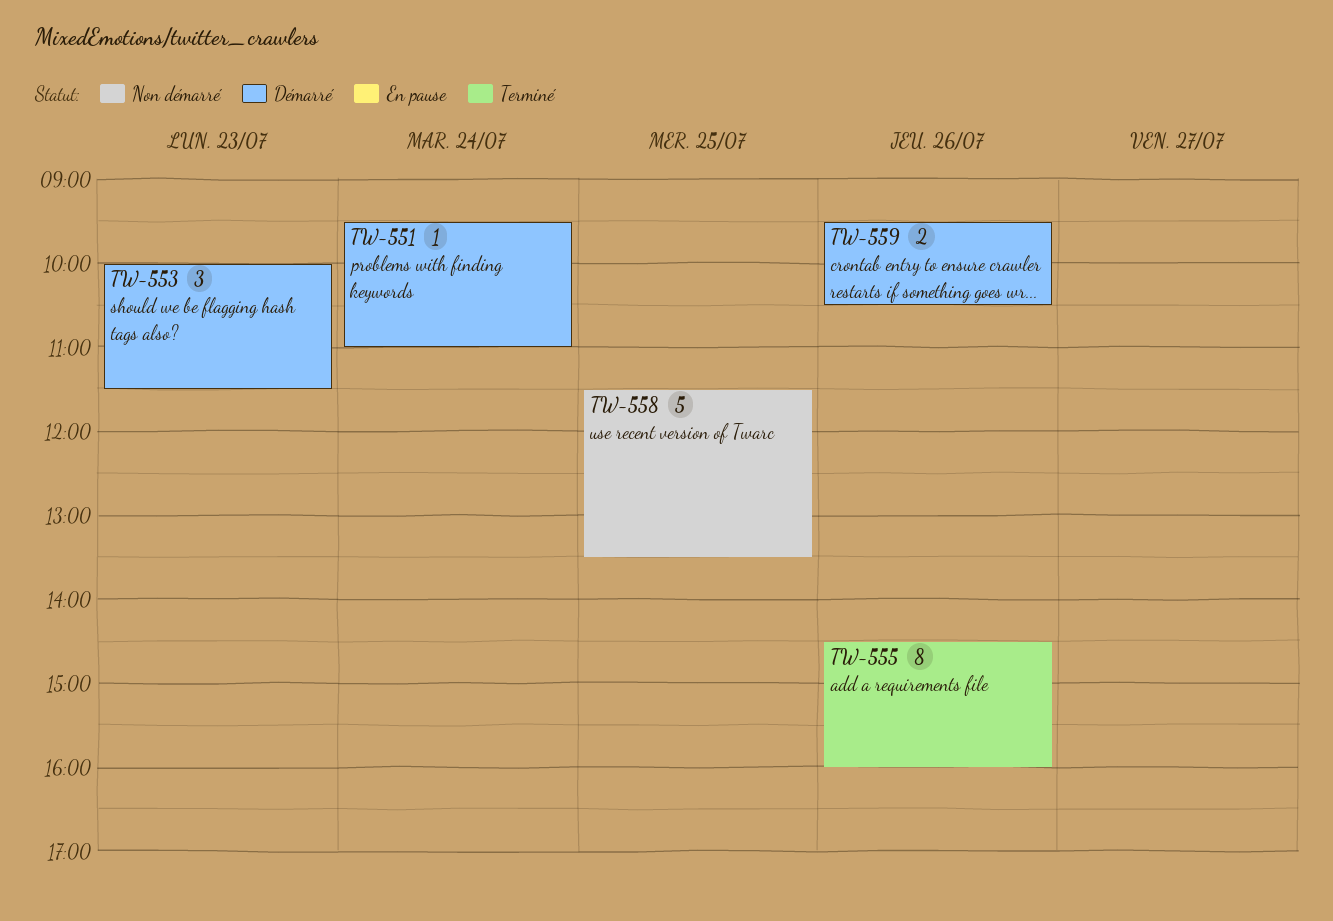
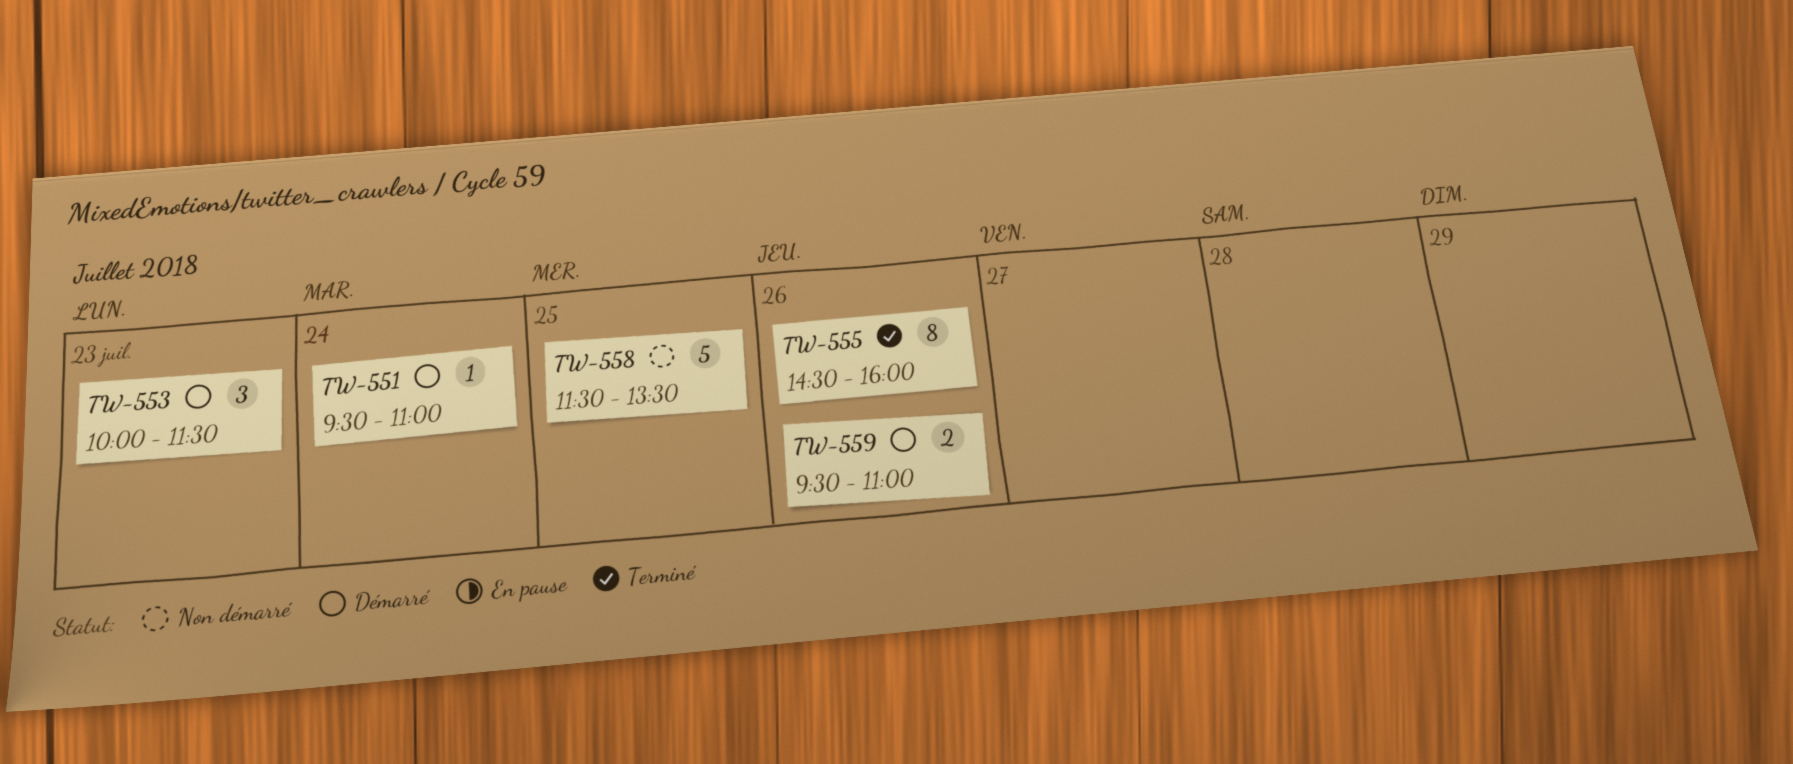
TW-559, ends: 10:30 -> 11:00

